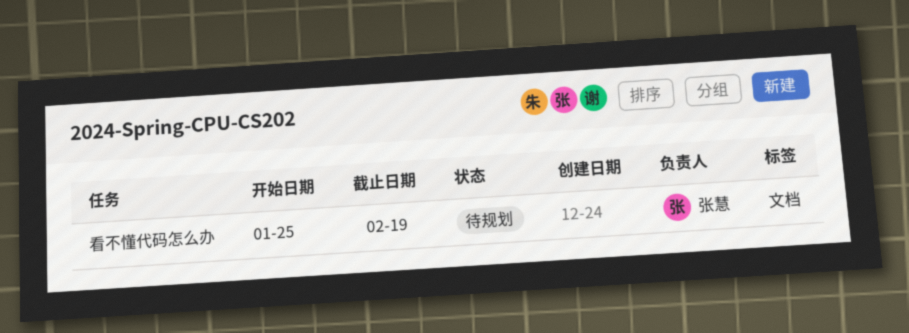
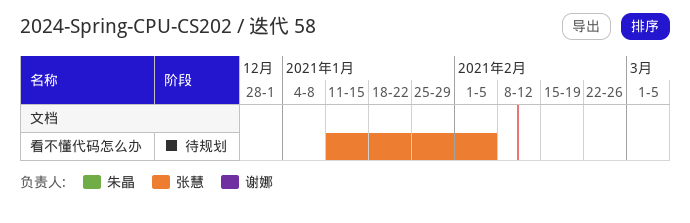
看不懂代码怎么办, start: Jan 25 -> Jan 11
看不懂代码怎么办, due: Feb 19 -> Feb 5

